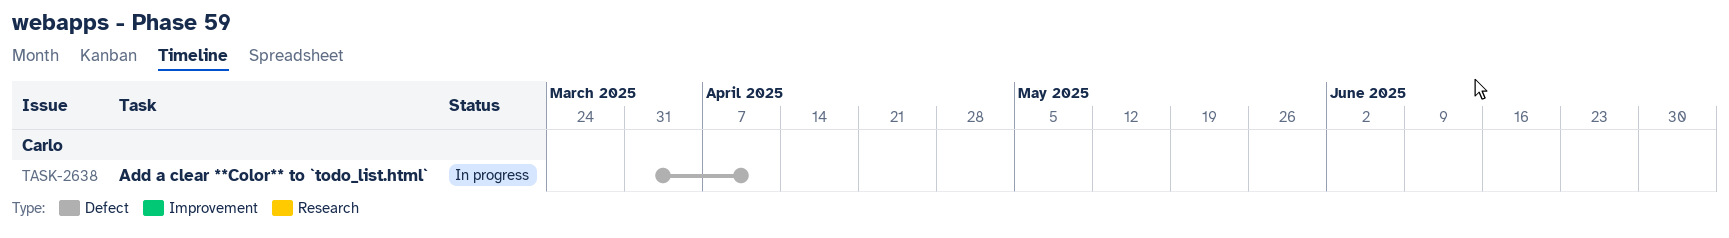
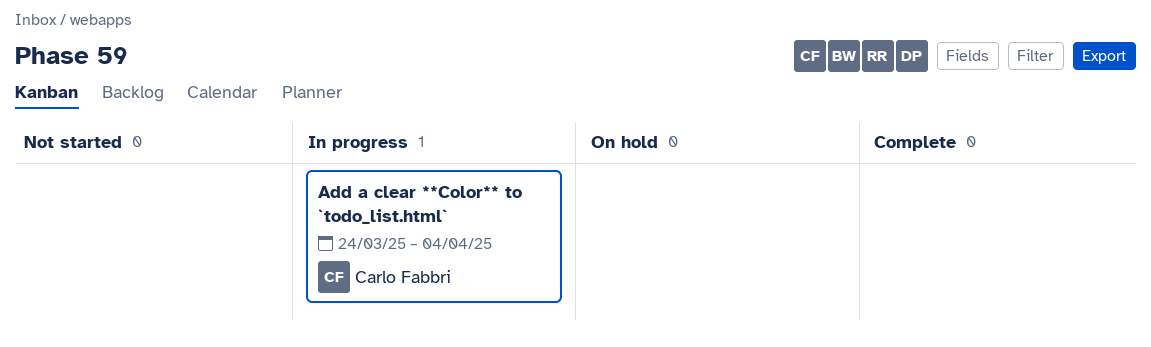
Add a clear **Color** to `todo_list.html`, start: Mar 31 -> Mar 24
Add a clear **Color** to `todo_list.html`, due: Apr 11 -> Apr 4

